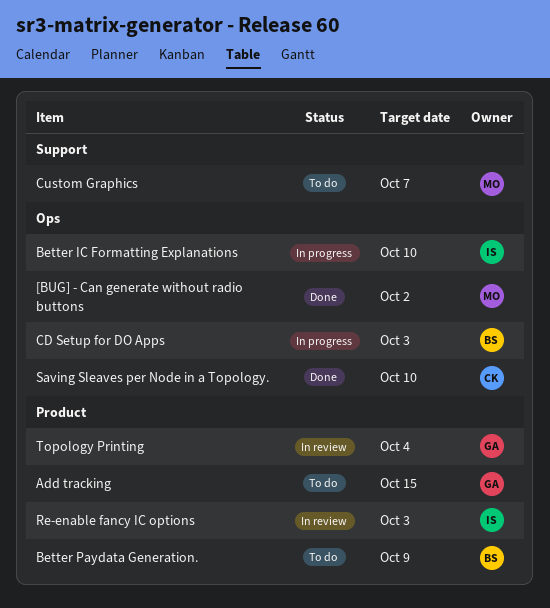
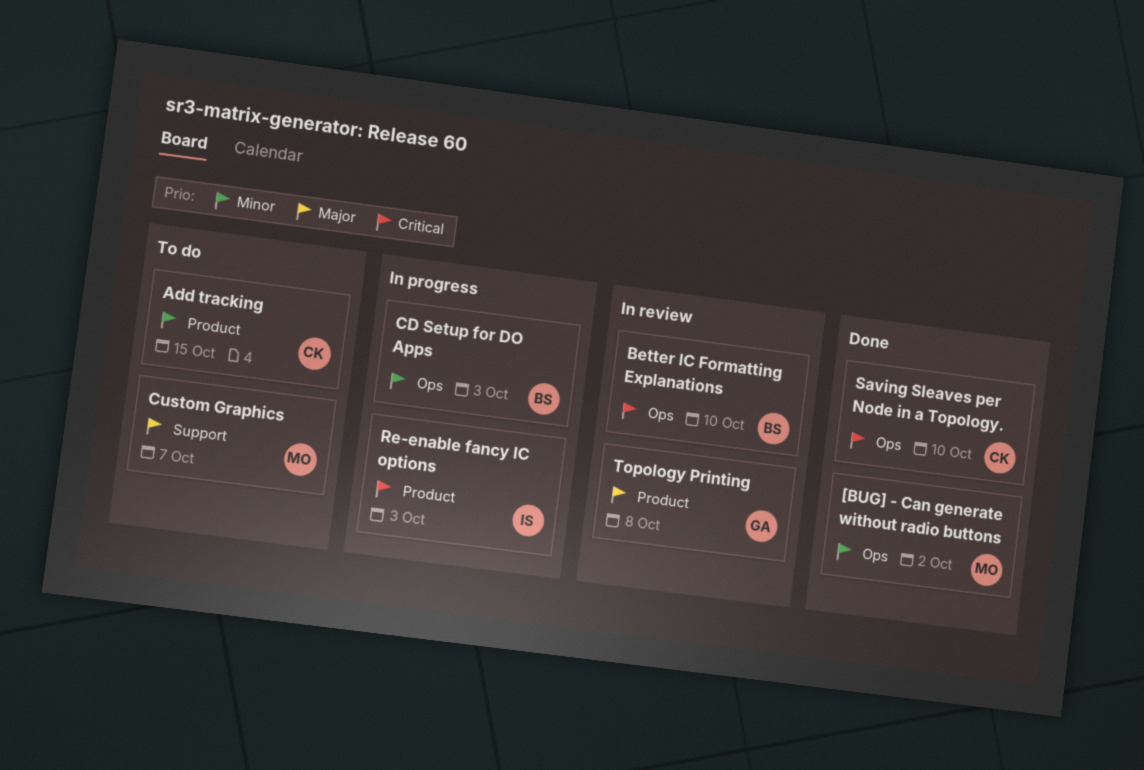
Add tracking, owner: GA -> CK
Better IC Formatting Explanations, status: In progress -> In review
Better IC Formatting Explanations, owner: IS -> BS
Better Paydata Generation.: present -> none
Re-enable fancy IC options, status: In review -> In progress
Topology Printing, due: Oct 4 -> Oct 8

